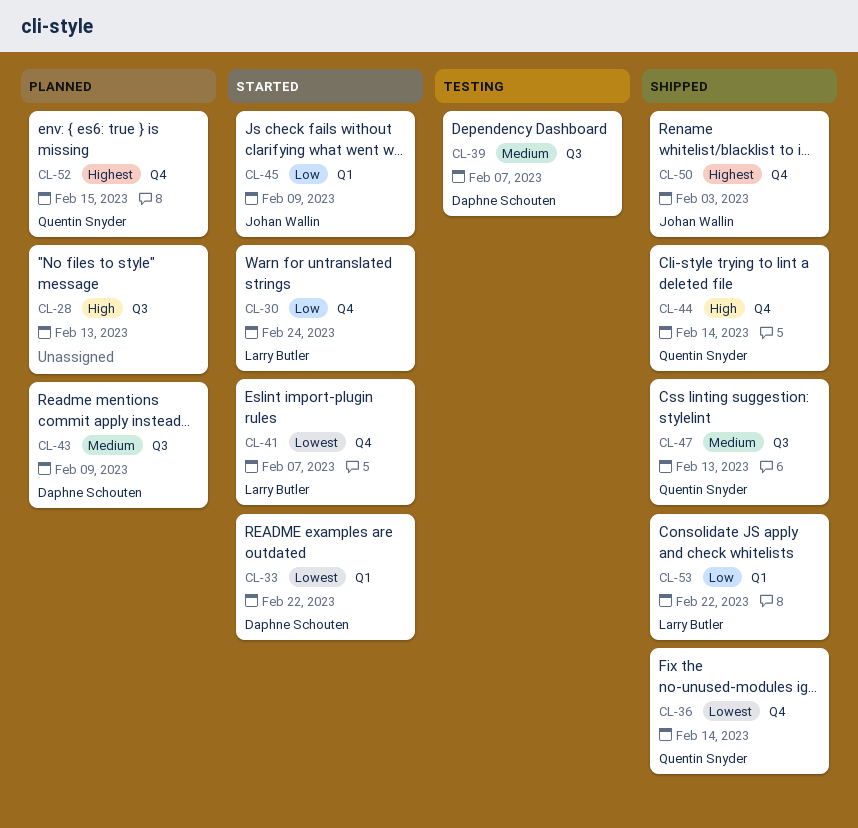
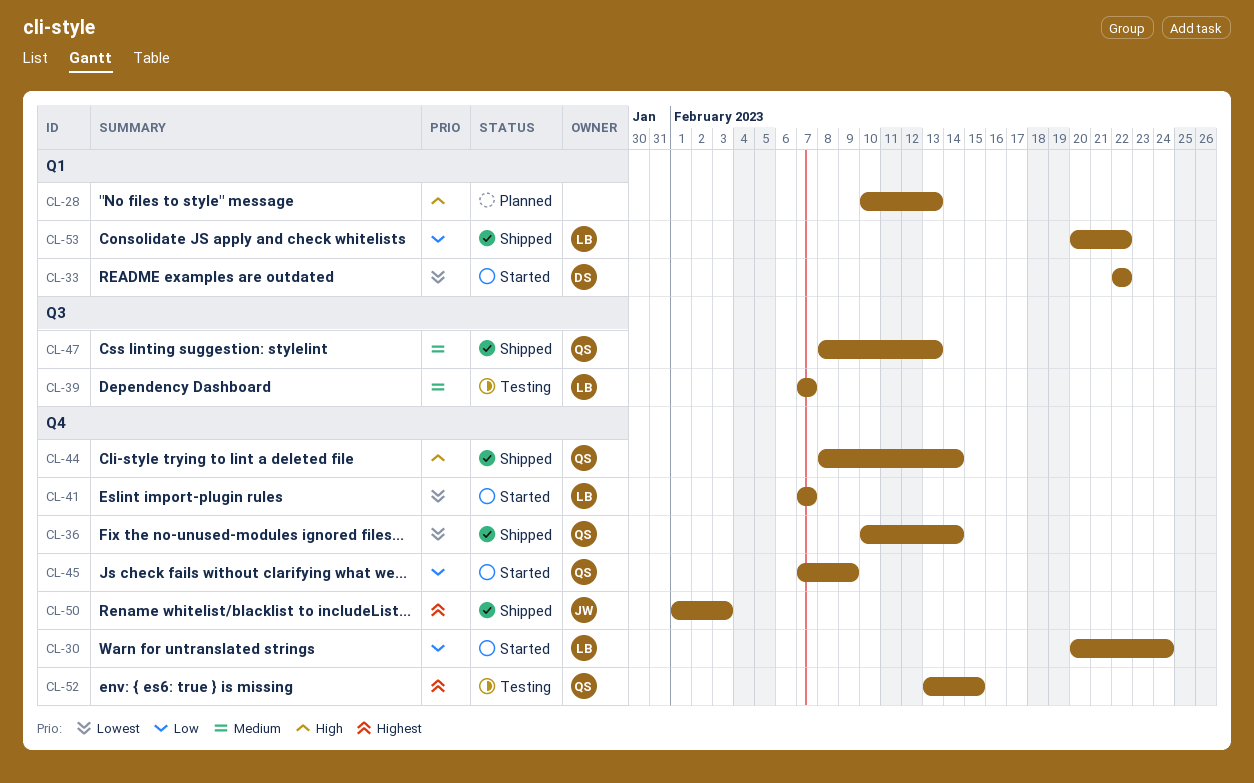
CL-28, label: Q3 -> Q1
CL-39, owner: Daphne Schouten -> Larry Butler
CL-43: present -> none
CL-45, owner: Johan Wallin -> Quentin Snyder
CL-45, label: Q1 -> Q4
CL-52, status: Planned -> Testing

